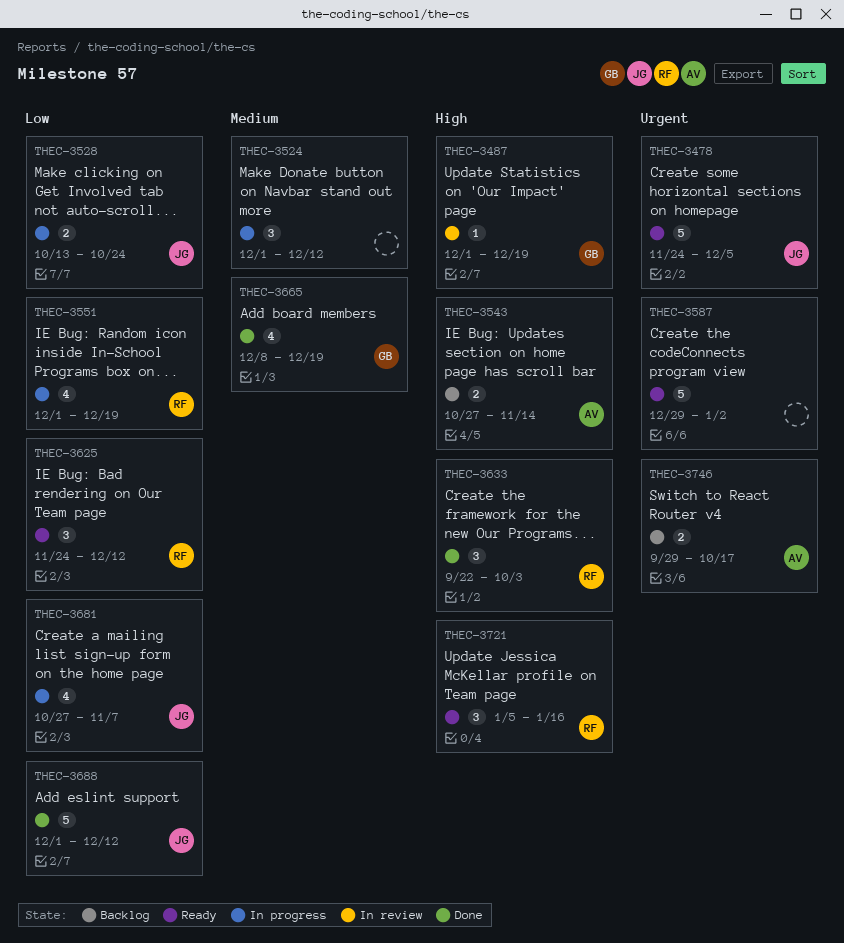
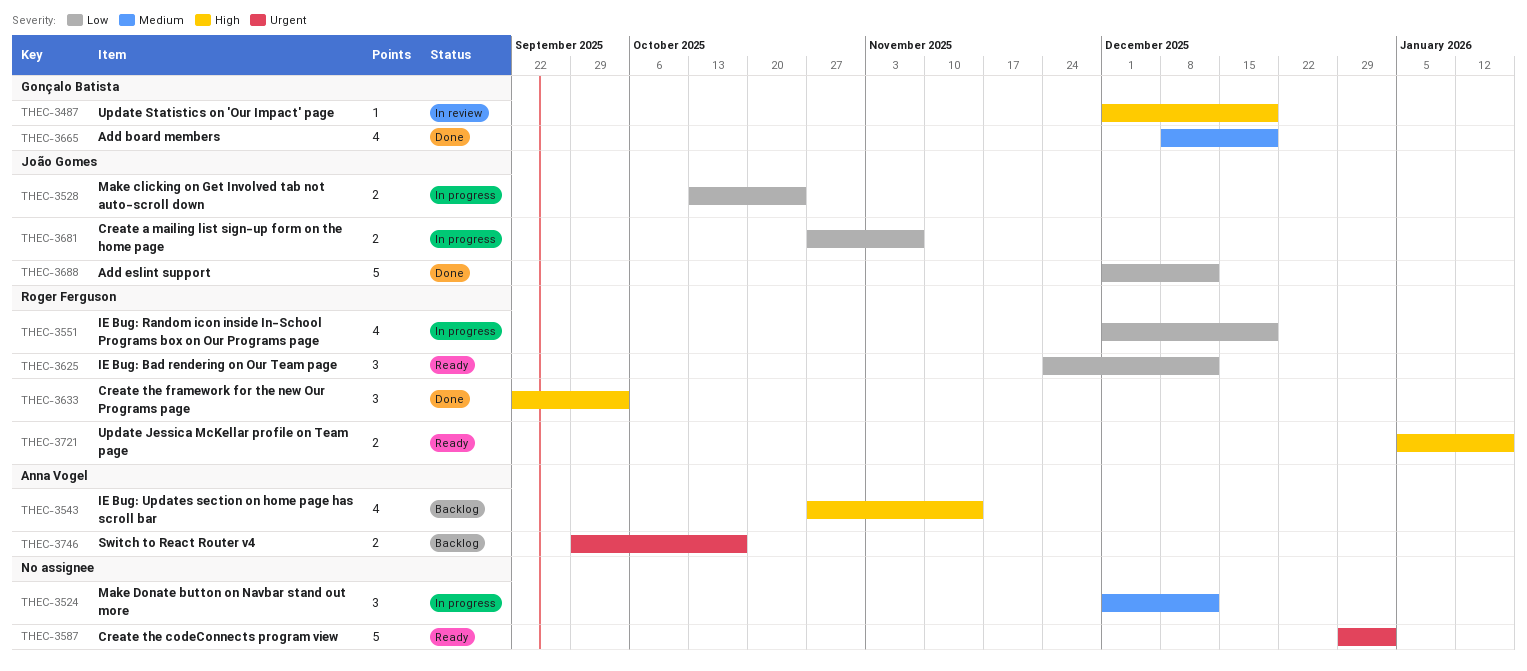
THEC-3478: present -> none
THEC-3543, estimate: 2 -> 4
THEC-3681, estimate: 4 -> 2
THEC-3721, estimate: 3 -> 2

